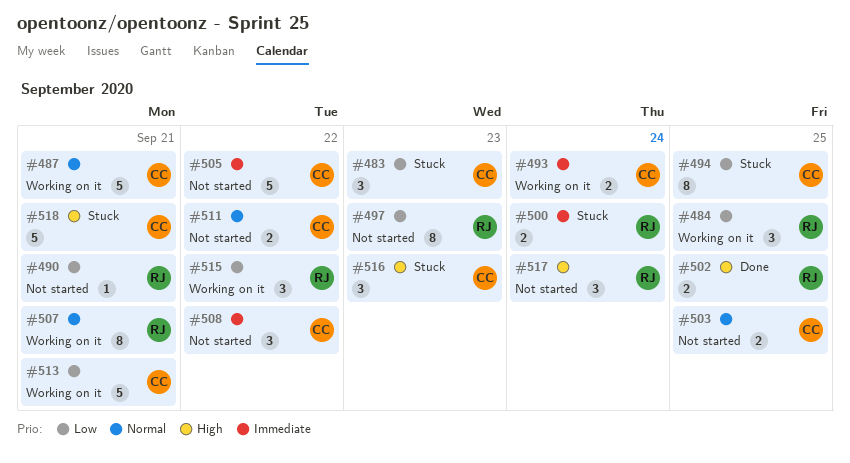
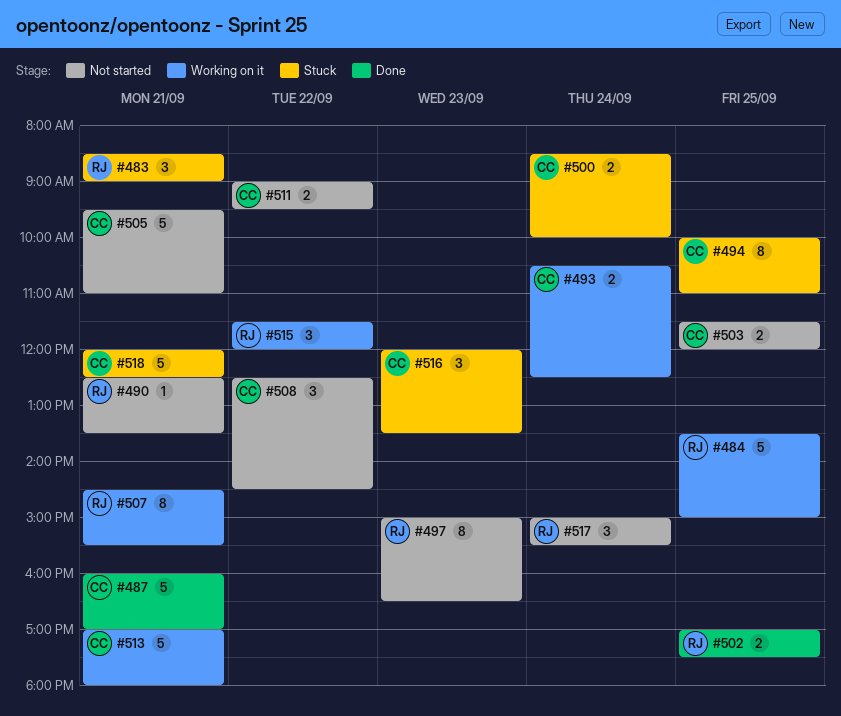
#483, owner: CC -> RJ
#483, day: Sep 23 -> Sep 21
#484, estimate: 3 -> 5
#487, status: Working on it -> Done
#500, owner: RJ -> CC
#505, day: Sep 22 -> Sep 21

